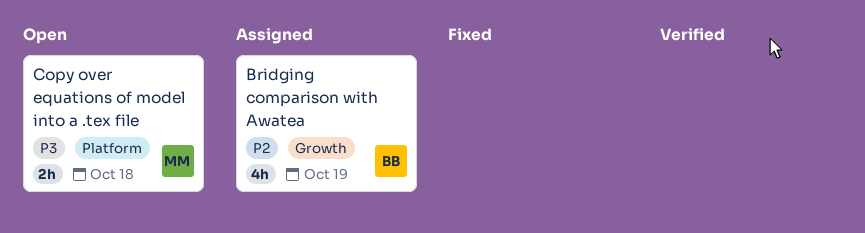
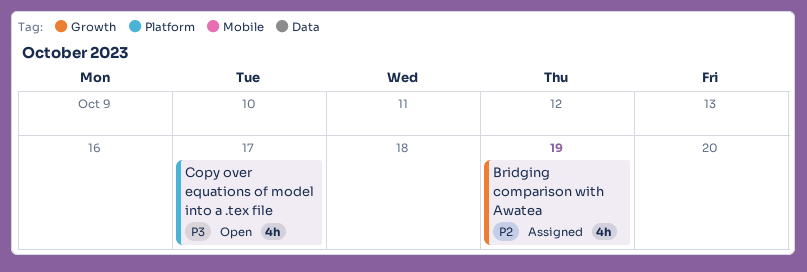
Copy over equations of model into a .tex file, estimate: 2h -> 4h
Copy over equations of model into a .tex file, due: Oct 18 -> Oct 17

